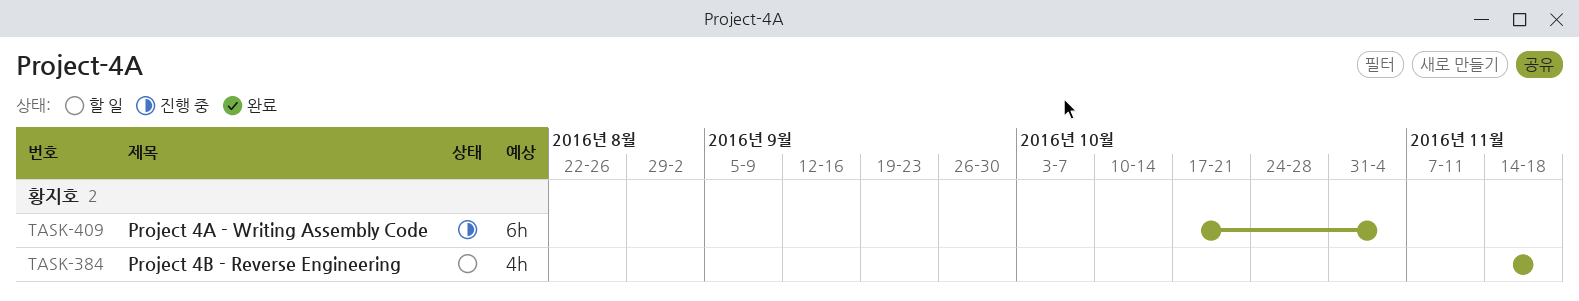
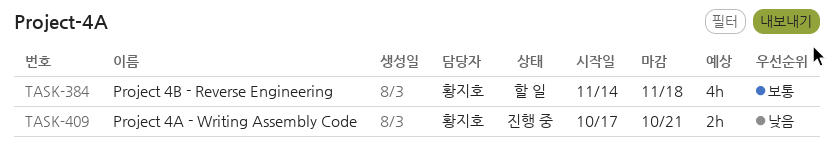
TASK-409, estimate: 6h -> 2h
TASK-409, due: Nov 4 -> Oct 21

